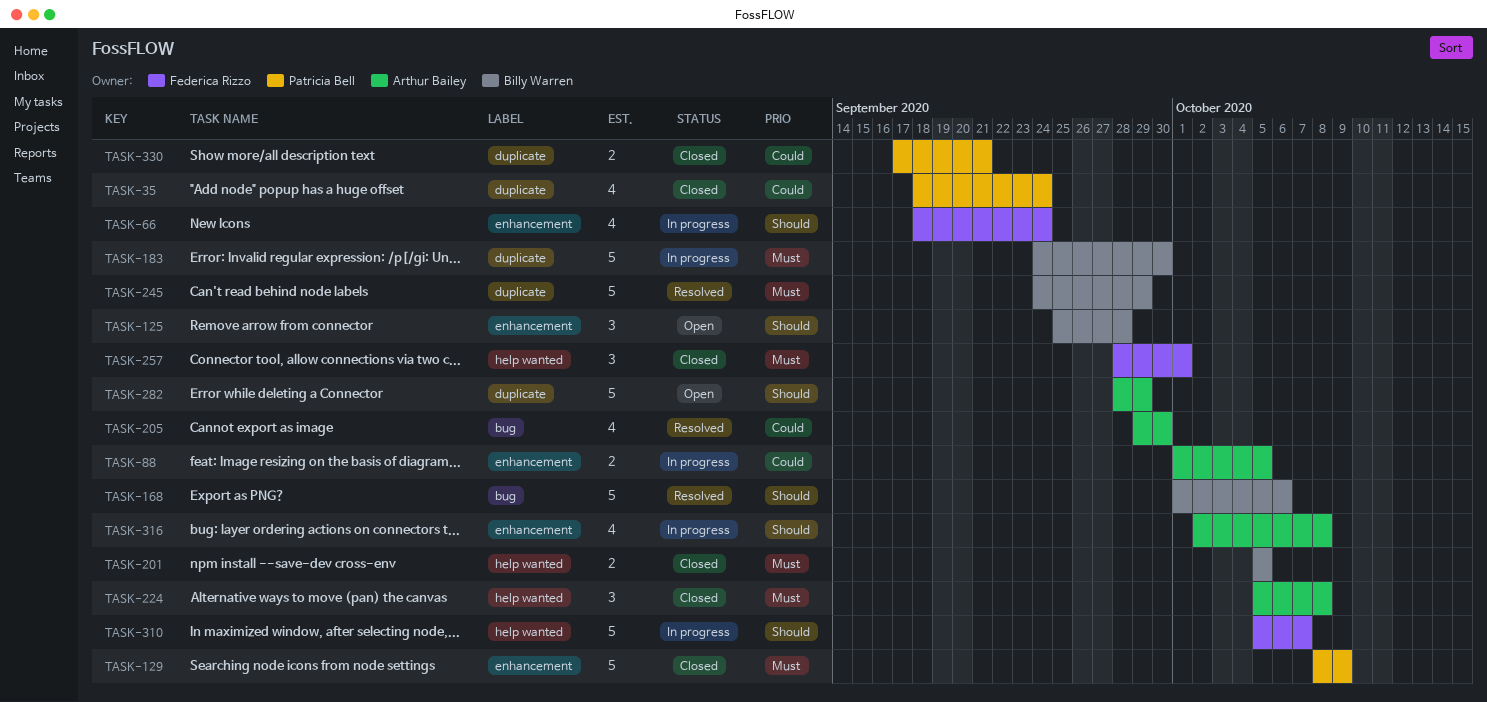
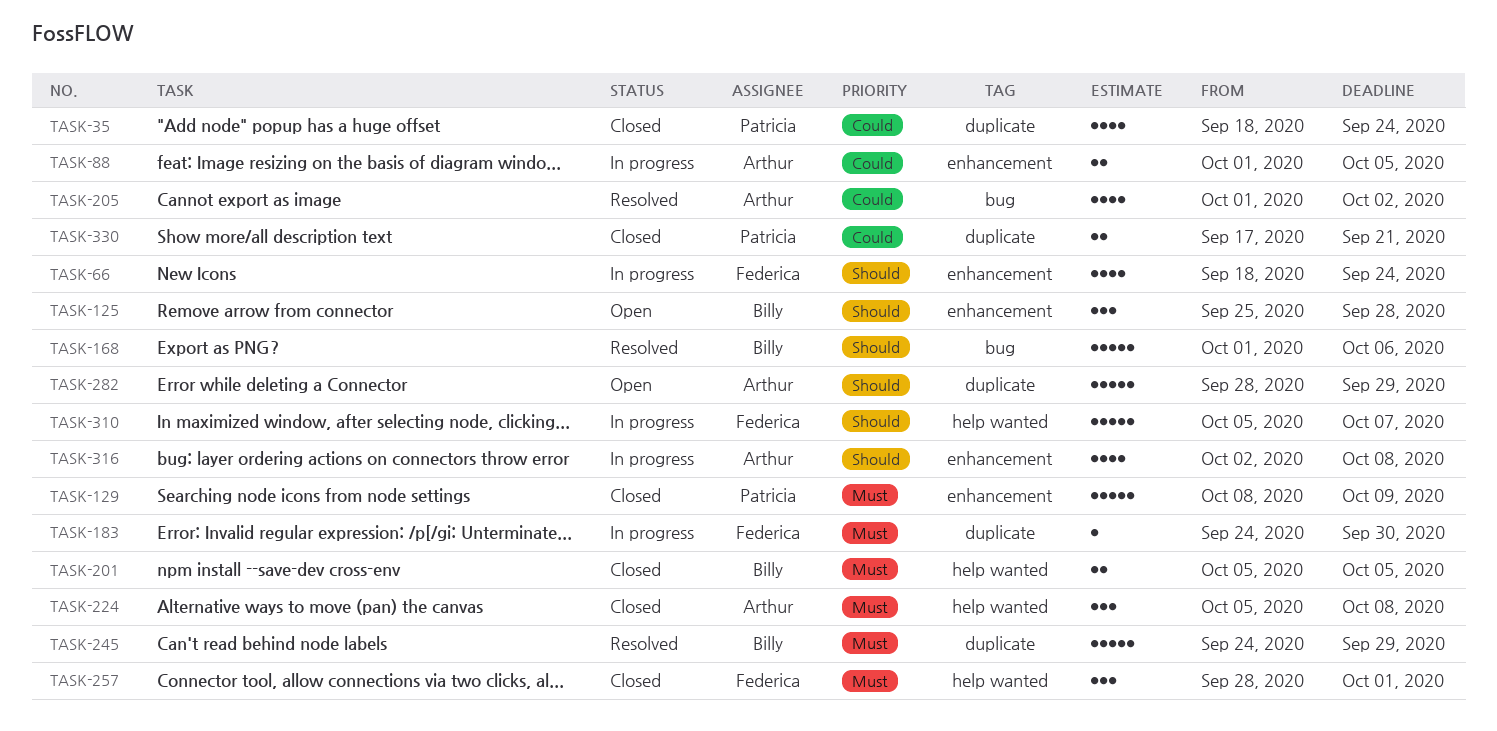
TASK-183, owner: Billy Warren -> Federica Rizzo
TASK-183, estimate: 5 -> 1
TASK-205, start: Sep 29 -> Oct 1
TASK-205, due: Sep 30 -> Oct 2

